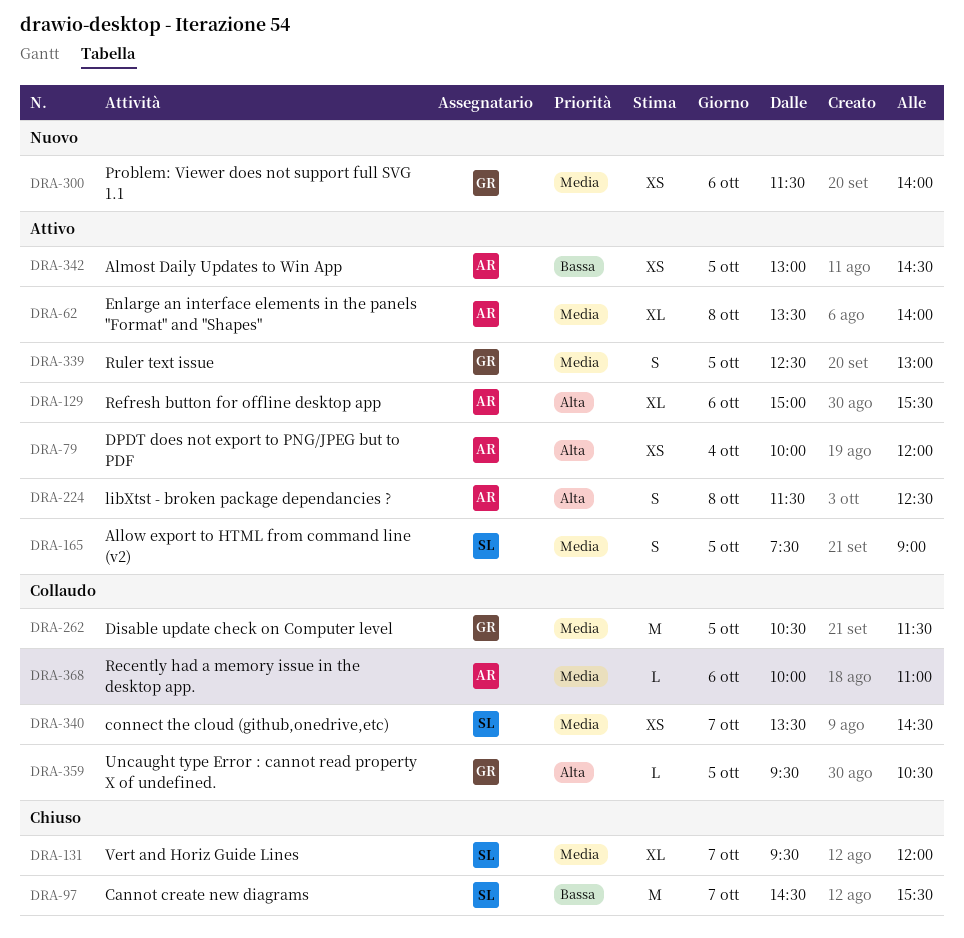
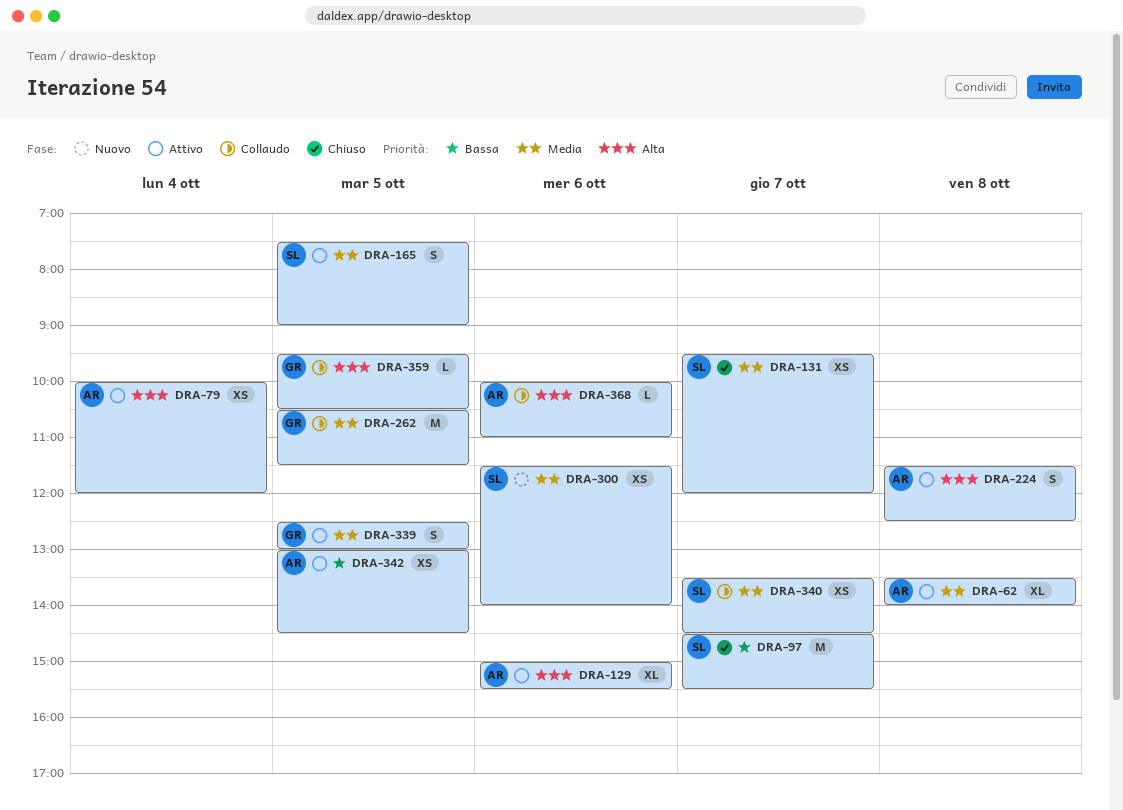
DRA-131, estimate: XL -> XS
DRA-300, owner: GR -> SL
DRA-368, priority: Media -> Alta

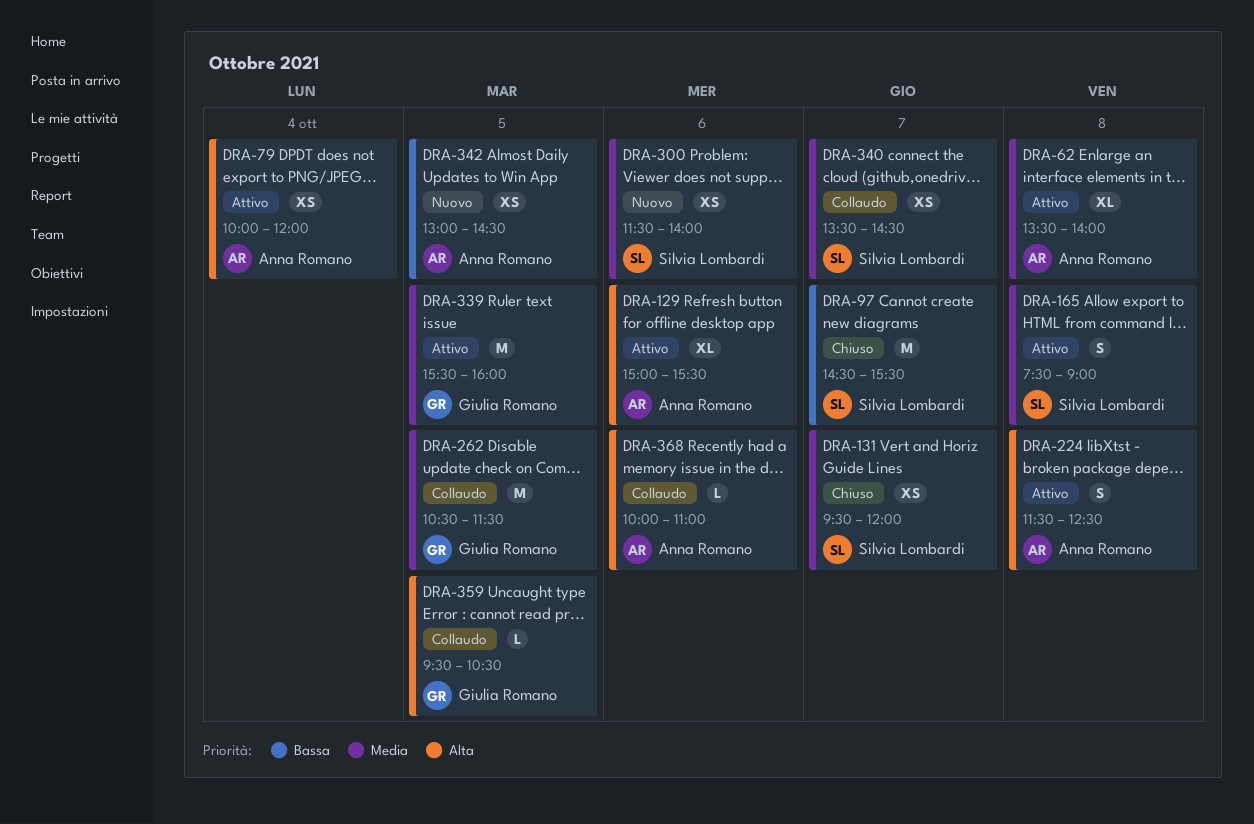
DRA-165, day: Oct 5 -> Oct 8
DRA-339, estimate: S -> M
DRA-339, begins: 12:30 -> 15:30
DRA-339, ends: 13:00 -> 16:00
DRA-342, status: Attivo -> Nuovo

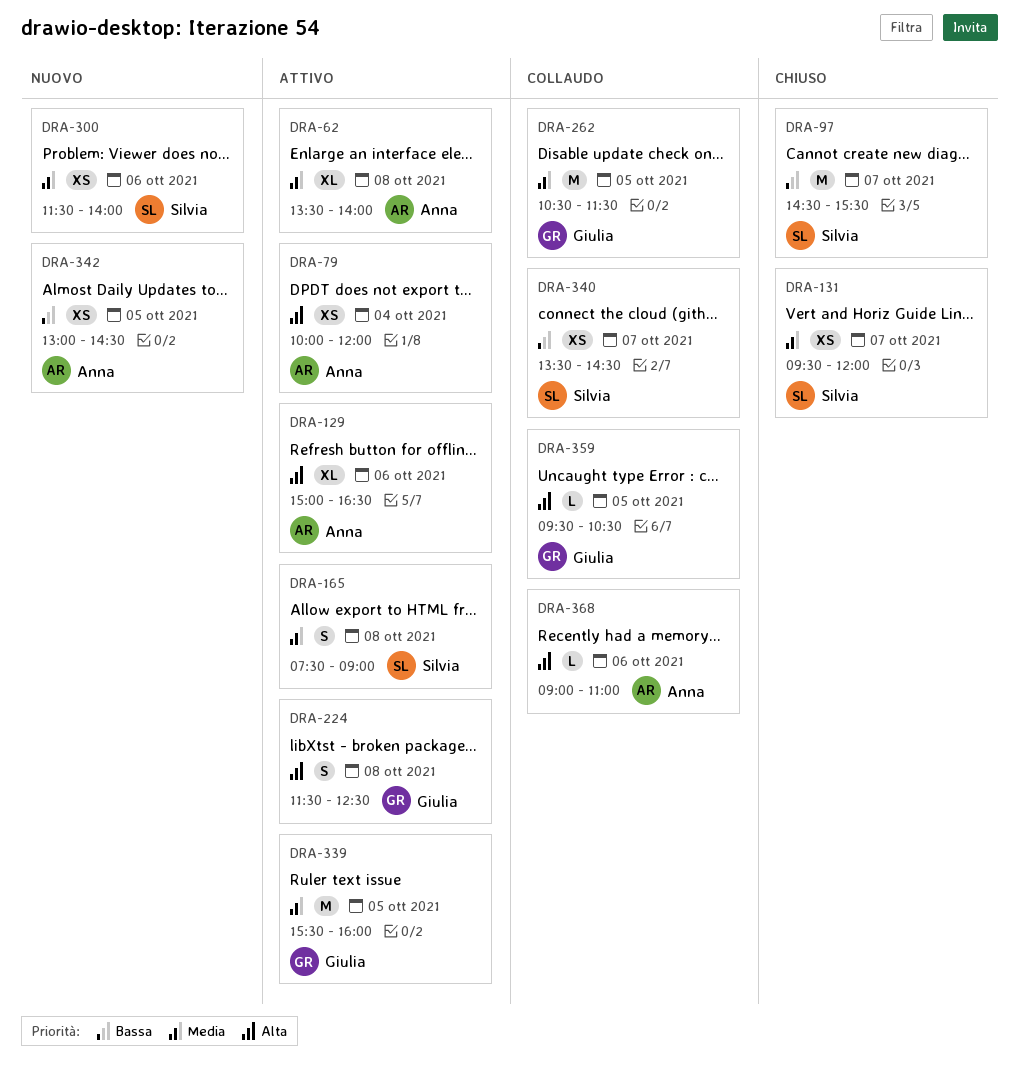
DRA-129, ends: 15:30 -> 16:30
DRA-224, owner: Anna Romano -> Giulia Romano
DRA-340, priority: Media -> Bassa
DRA-368, begins: 10:00 -> 09:00

